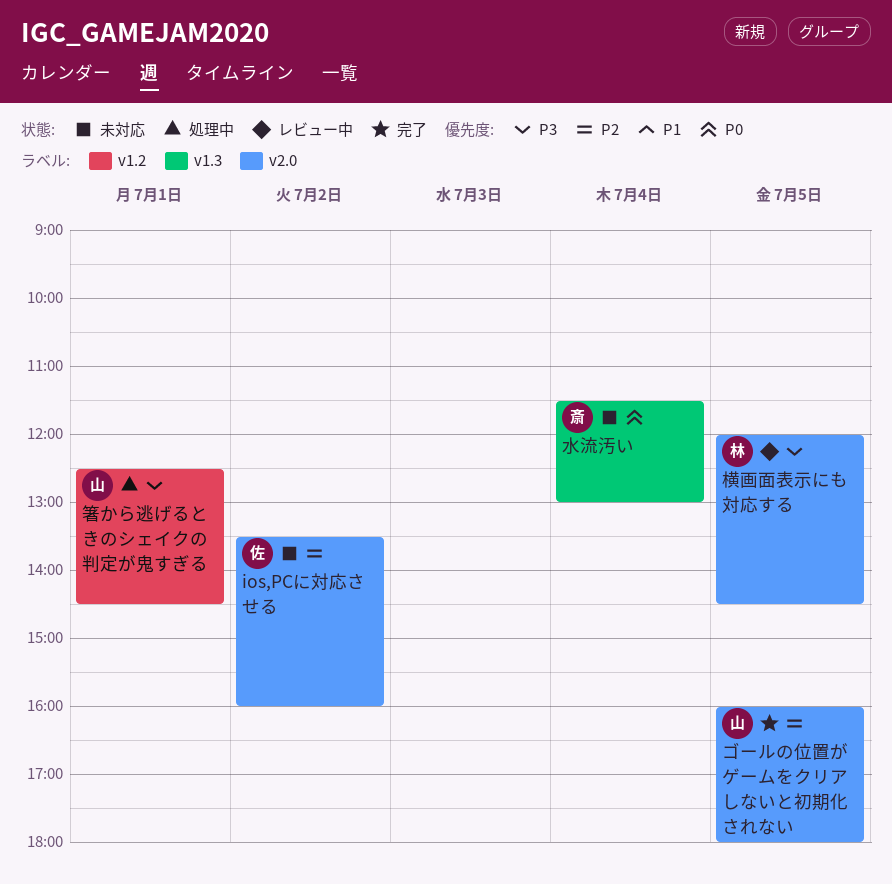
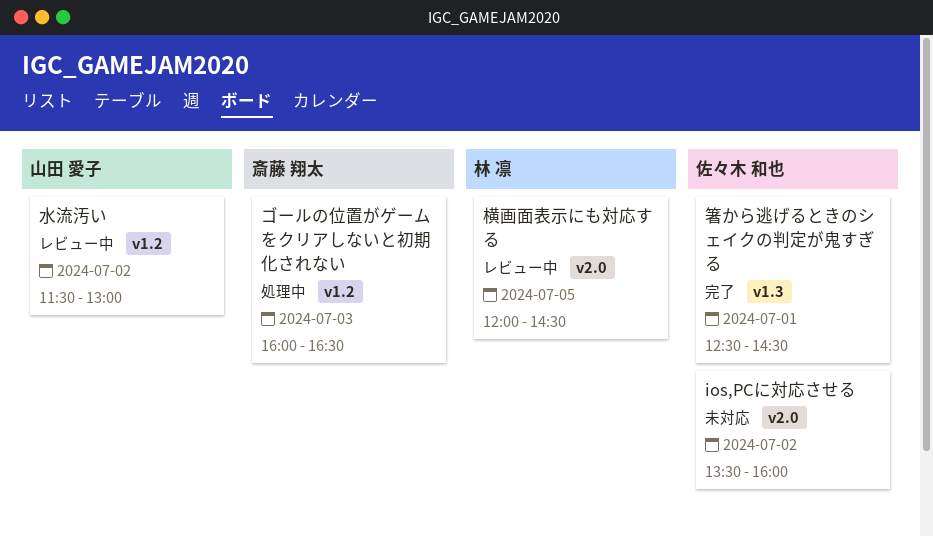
ゴールの位置がゲームをクリアしないと初期化されない, status: 完了 -> 処理中
ゴールの位置がゲームをクリアしないと初期化されない, owner: 山田 愛子 -> 斎藤 翔太
ゴールの位置がゲームをクリアしないと初期化されない, label: v2.0 -> v1.2
ゴールの位置がゲームをクリアしないと初期化されない, day: Jul 5 -> Jul 3
ゴールの位置がゲームをクリアしないと初期化されない, ends: 18:00 -> 16:30
水流汚い, status: 未対応 -> レビュー中
水流汚い, owner: 斎藤 翔太 -> 山田 愛子
水流汚い, label: v1.3 -> v1.2
水流汚い, day: Jul 4 -> Jul 2
箸から逃げるときのシェイクの判定が鬼すぎる, status: 処理中 -> 完了
箸から逃げるときのシェイクの判定が鬼すぎる, owner: 山田 愛子 -> 佐々木 和也
箸から逃げるときのシェイクの判定が鬼すぎる, label: v1.2 -> v1.3

